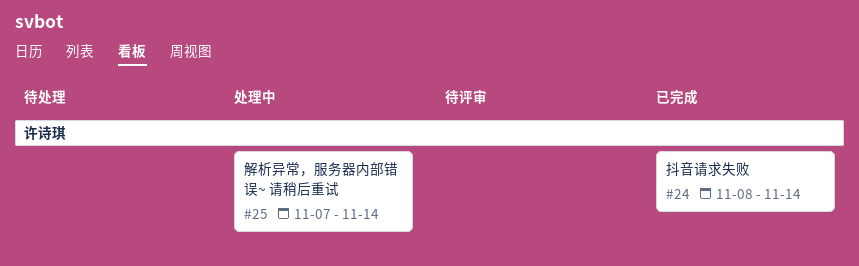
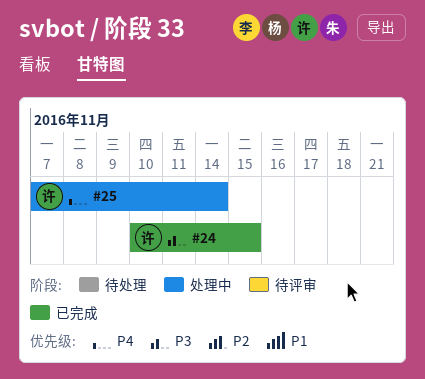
#24, start: Nov 8 -> Nov 10
#24, due: Nov 14 -> Nov 15

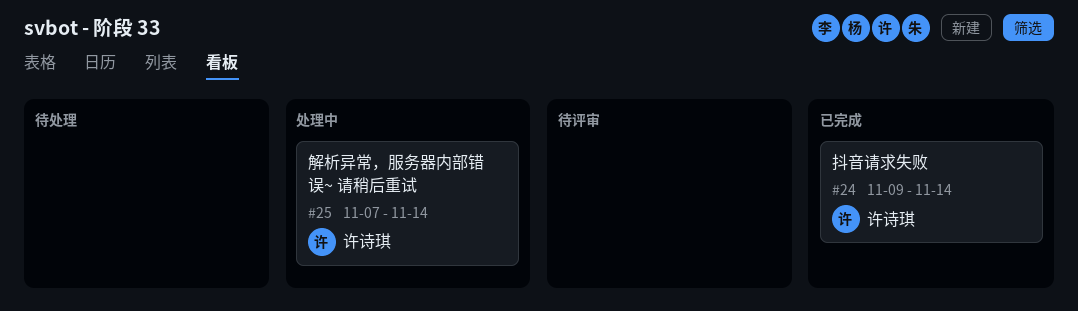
#24, start: Nov 10 -> Nov 9
#24, due: Nov 15 -> Nov 14

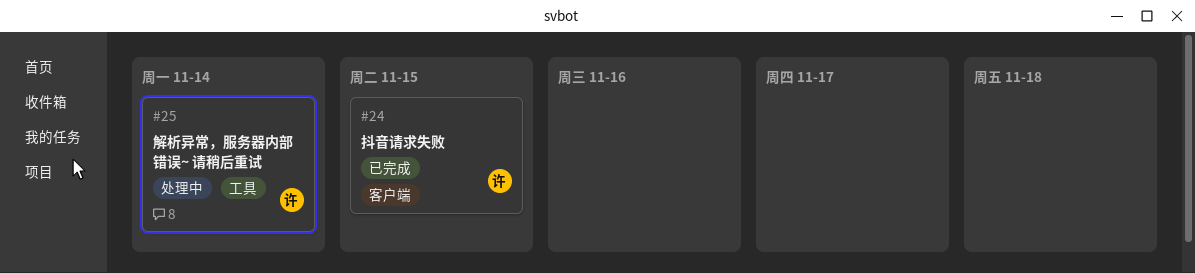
#24, due: Nov 14 -> Nov 15

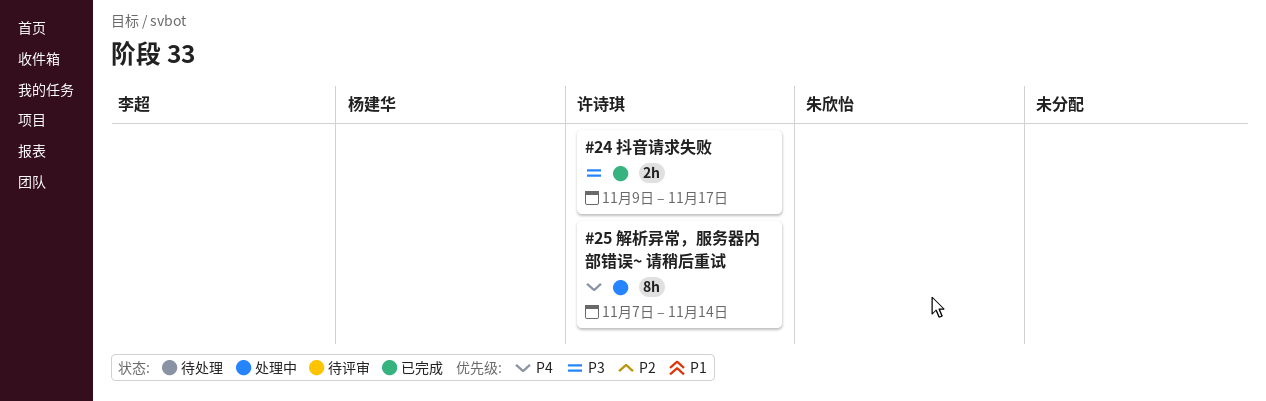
#24, due: Nov 15 -> Nov 17

